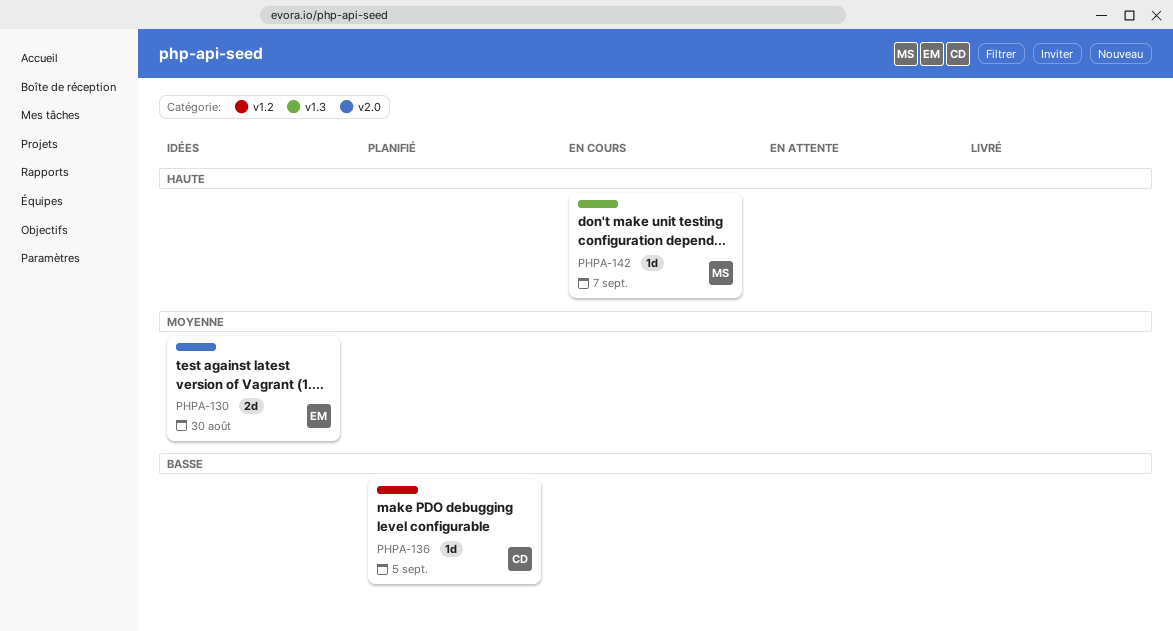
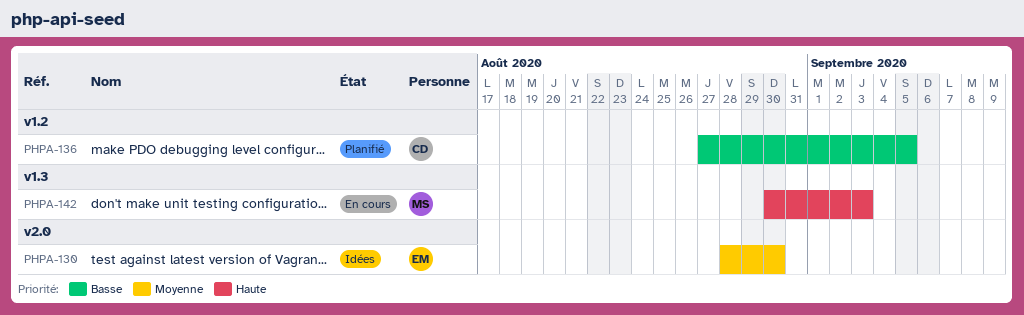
PHPA-142, due: Sep 7 -> Sep 3

